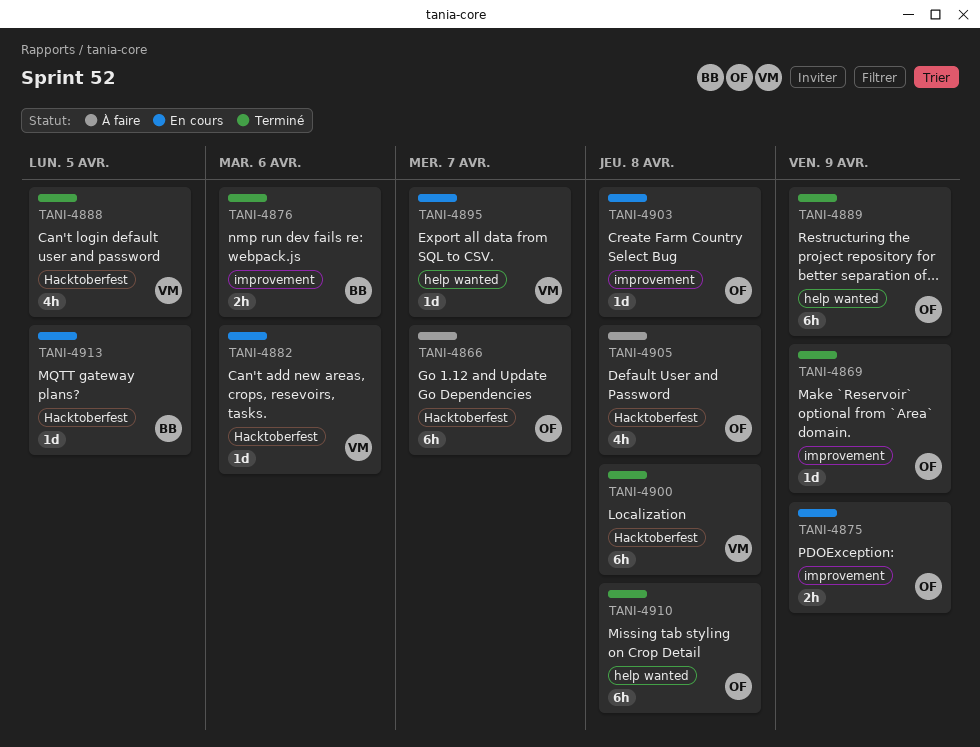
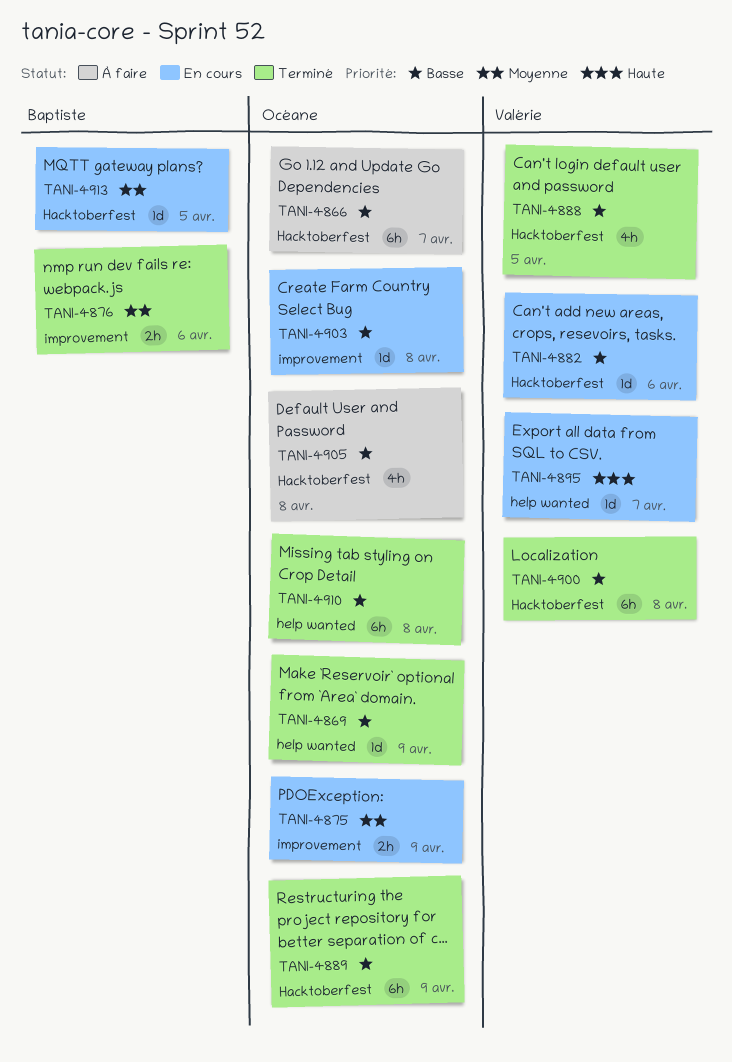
TANI-4869, label: improvement -> help wanted
TANI-4889, label: help wanted -> Hacktoberfest

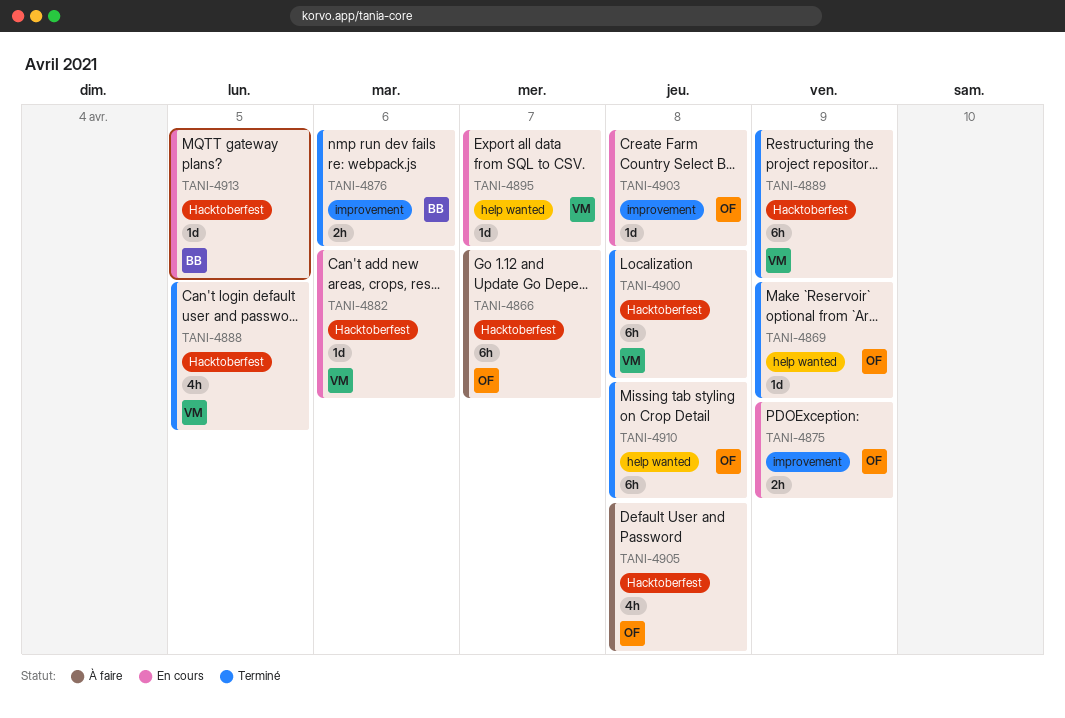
TANI-4889, owner: Océane -> Valérie

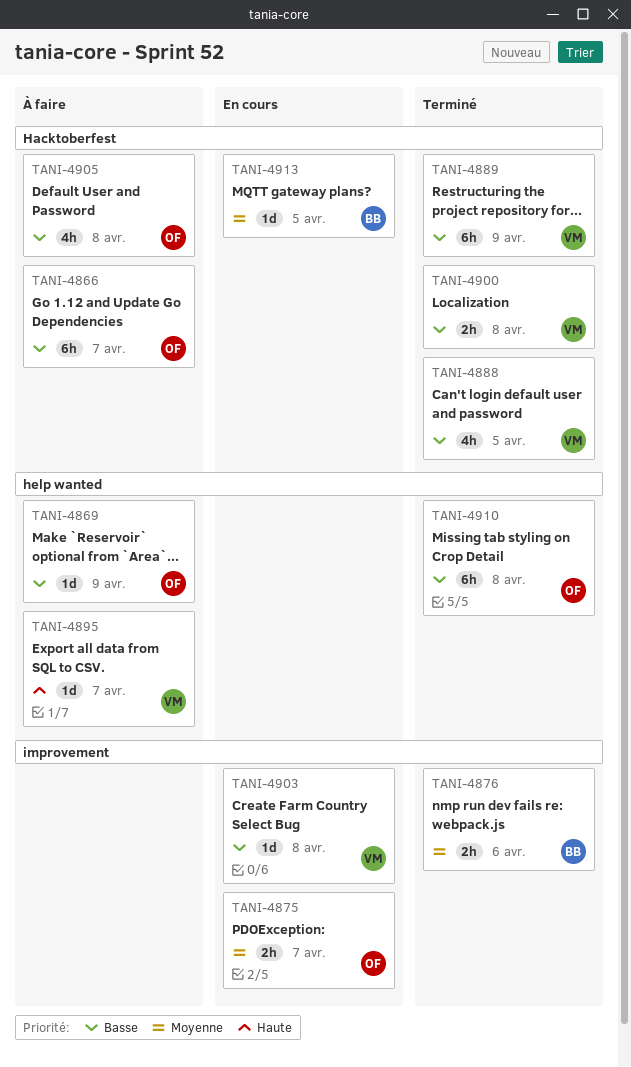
TANI-4869, status: Terminé -> À faire
TANI-4875, due: Apr 9 -> Apr 7
TANI-4882: present -> none
TANI-4895, status: En cours -> À faire
TANI-4900, estimate: 6h -> 2h
TANI-4903, owner: OF -> VM

